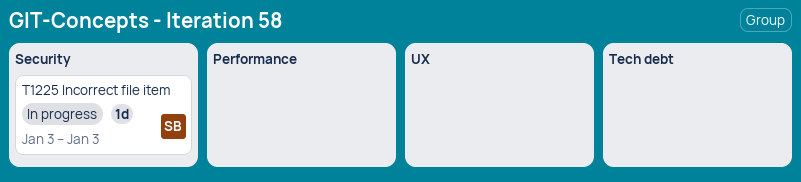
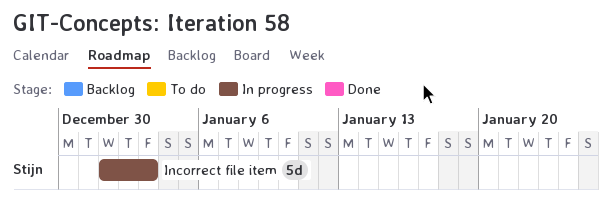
Incorrect file item, estimate: 1d -> 5d
Incorrect file item, start: Jan 3 -> Jan 1

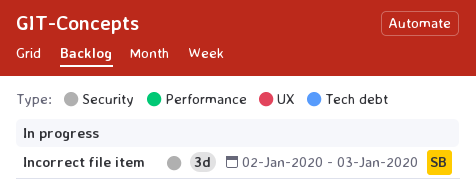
Incorrect file item, estimate: 5d -> 3d
Incorrect file item, start: Jan 1 -> Jan 2

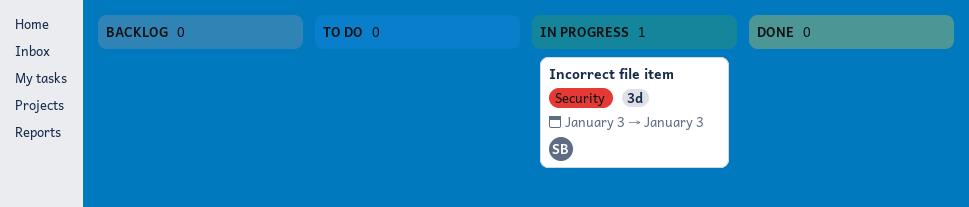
Incorrect file item, start: Jan 2 -> Jan 3

